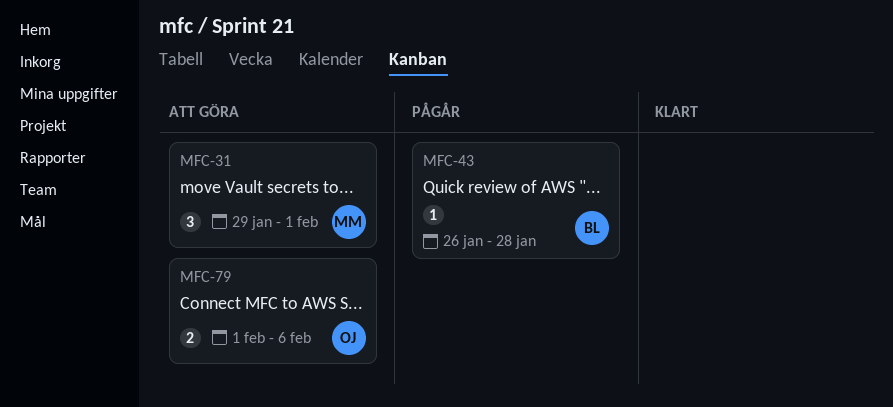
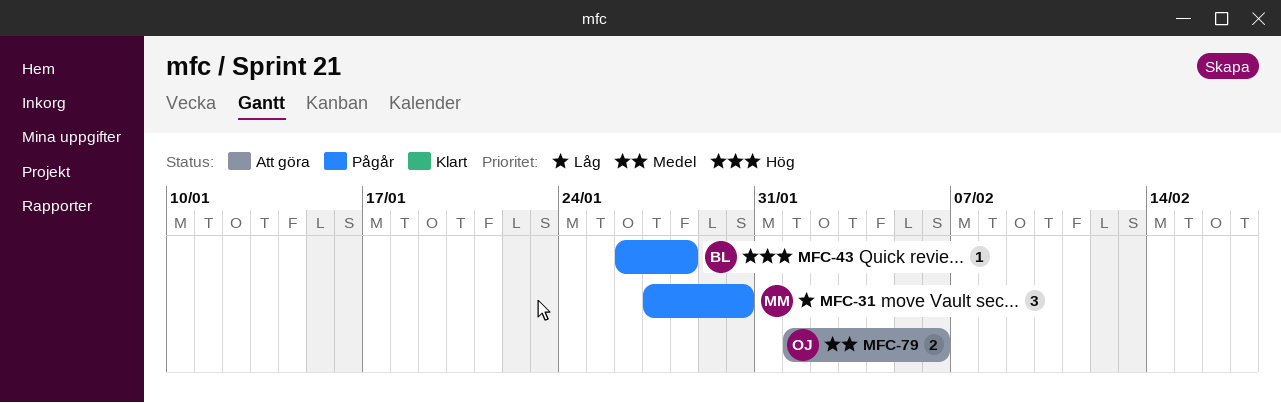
MFC-31, status: Att göra -> Pågår
MFC-31, start: Jan 29 -> Jan 27
MFC-31, due: Feb 1 -> Jan 30

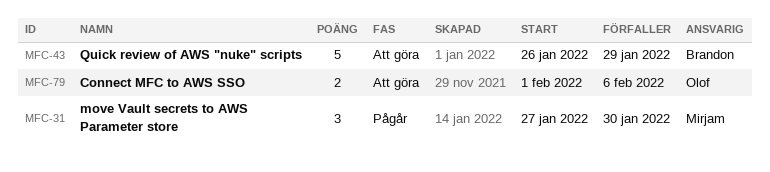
MFC-43, status: Pågår -> Att göra
MFC-43, estimate: 1 -> 5
MFC-43, due: Jan 28 -> Jan 29

